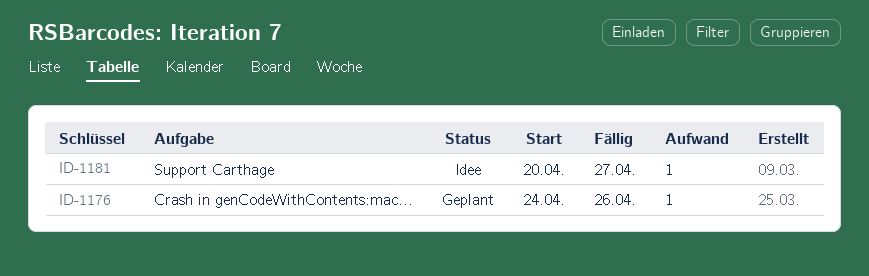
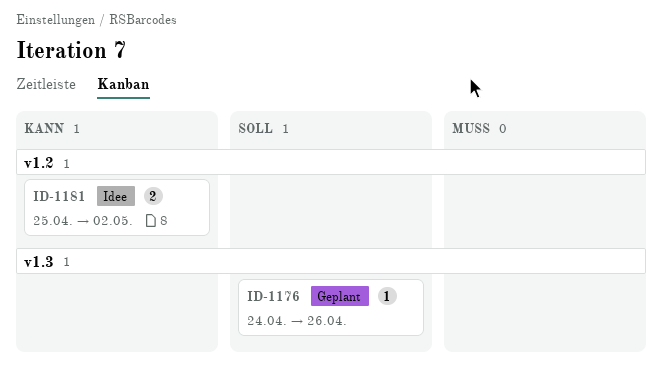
ID-1181, estimate: 1 -> 2
ID-1181, start: Apr 20 -> Apr 25
ID-1181, due: Apr 27 -> May 2

